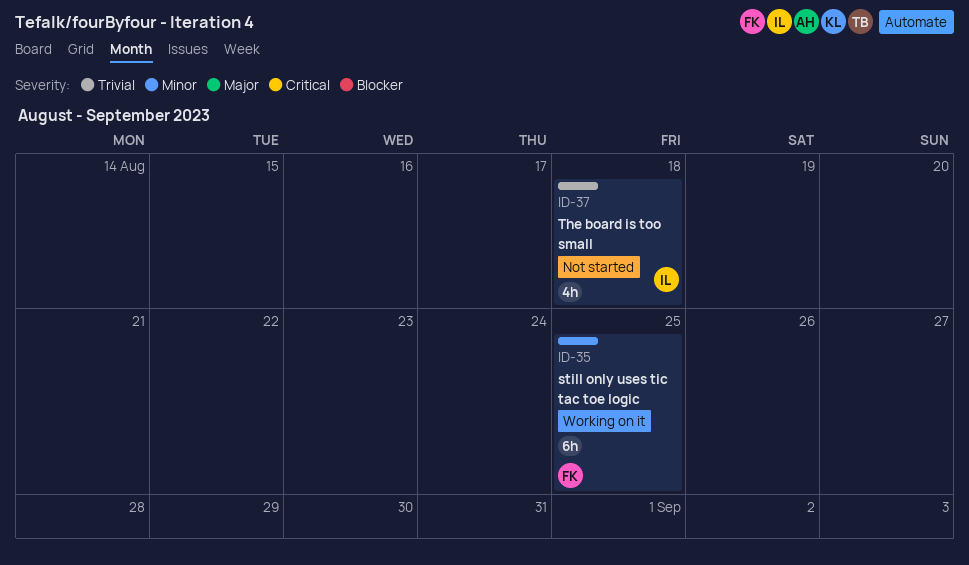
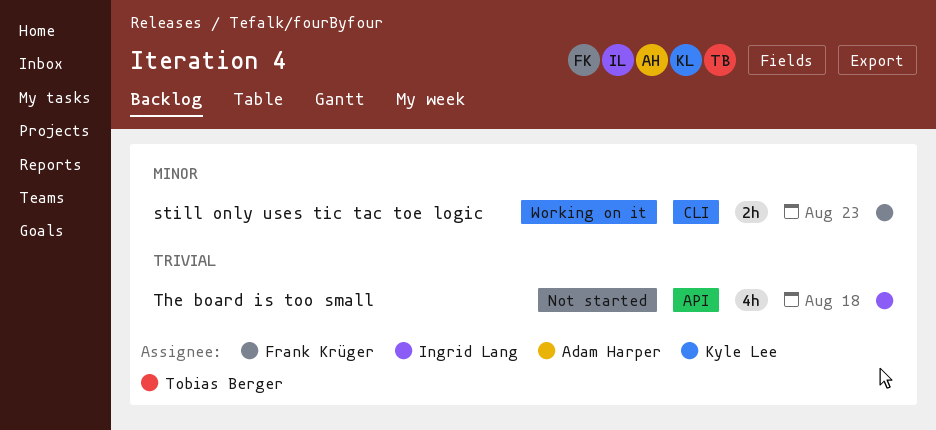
still only uses tic tac toe logic, estimate: 6h -> 2h
still only uses tic tac toe logic, due: Aug 25 -> Aug 23

